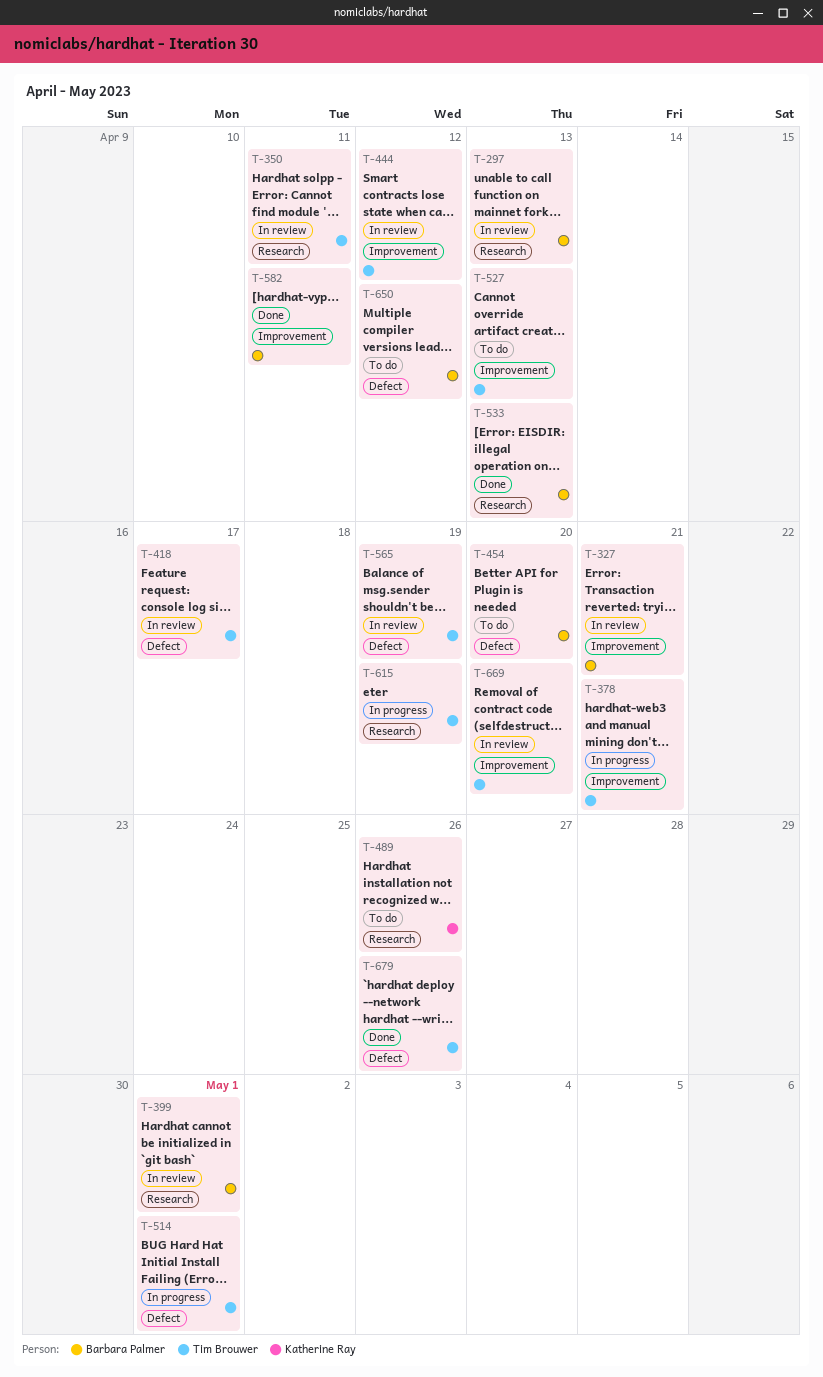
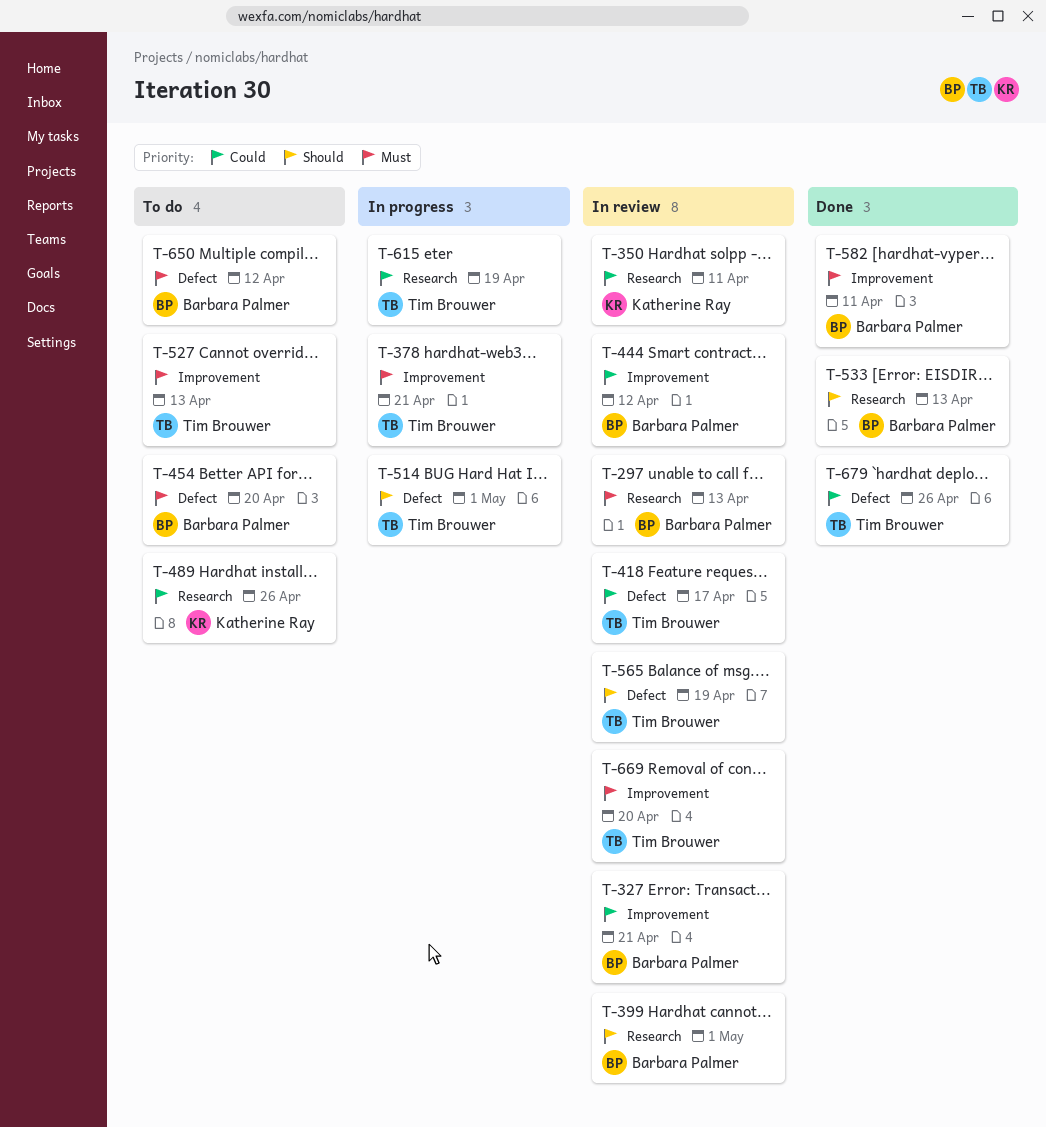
T-350, owner: Tim Brouwer -> Katherine Ray
T-444, owner: Tim Brouwer -> Barbara Palmer

